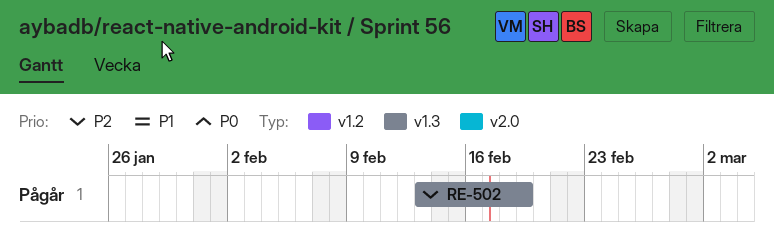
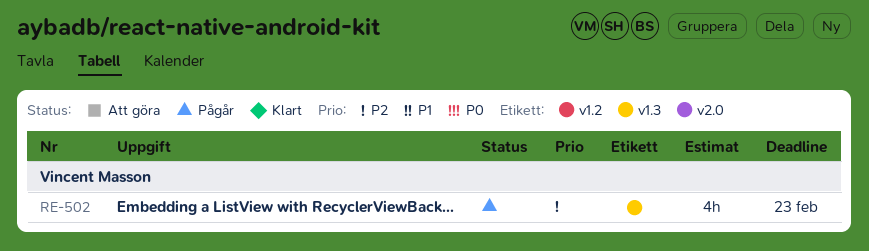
RE-502, due: Feb 19 -> Feb 23

